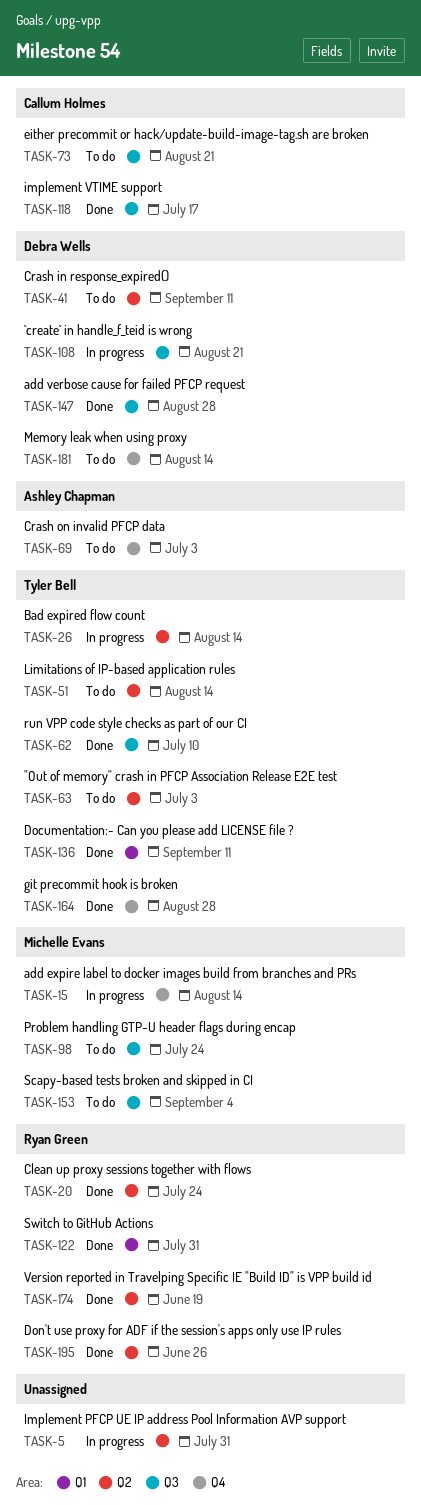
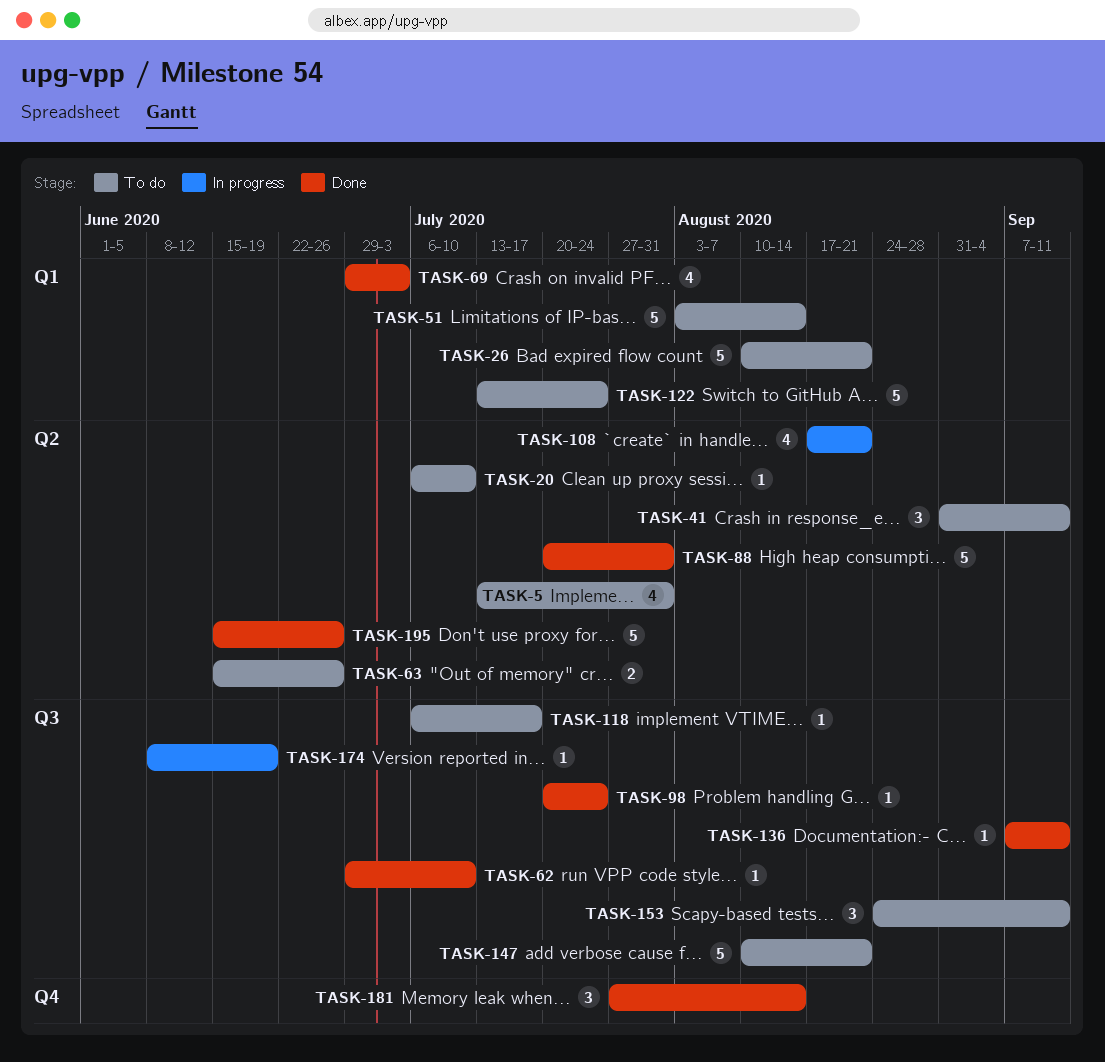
TASK-5, status: In progress -> To do
TASK-15: present -> none
TASK-20, status: Done -> To do
TASK-20, due: Jul 24 -> Jul 10
TASK-26, status: In progress -> To do
TASK-26, label: Q2 -> Q1
TASK-26, due: Aug 14 -> Aug 21
TASK-51, label: Q2 -> Q1
TASK-63, due: Jul 3 -> Jun 26
TASK-69, status: To do -> Done
TASK-69, label: Q4 -> Q1
TASK-73: present -> none
TASK-88: none -> present
TASK-98, status: To do -> Done
TASK-108, label: Q3 -> Q2
TASK-118, status: Done -> To do
TASK-122, status: Done -> To do
TASK-122, due: Jul 31 -> Jul 24
TASK-136, label: Q1 -> Q3
TASK-147, status: Done -> To do
TASK-147, due: Aug 28 -> Aug 21
TASK-153, due: Sep 4 -> Sep 11
TASK-164: present -> none
TASK-174, status: Done -> In progress
TASK-174, label: Q2 -> Q3
TASK-181, status: To do -> Done

